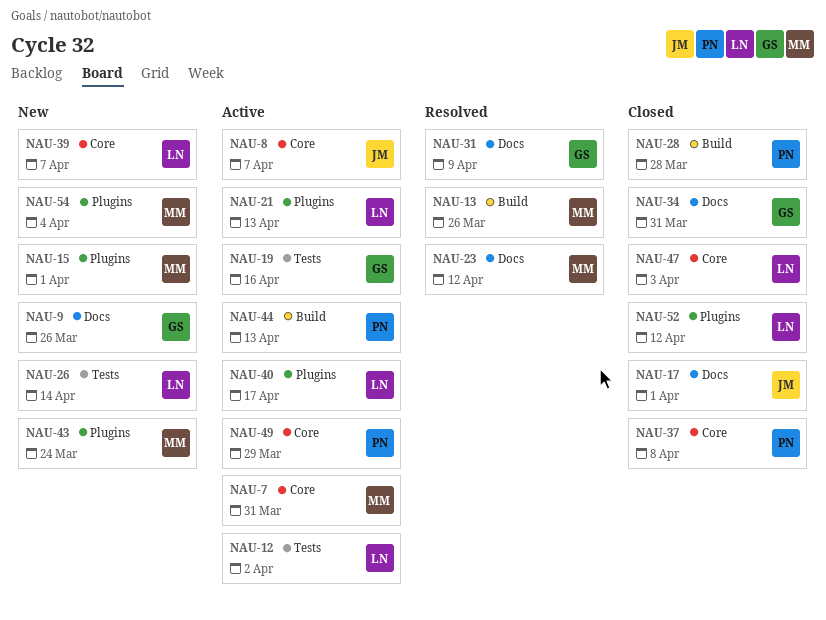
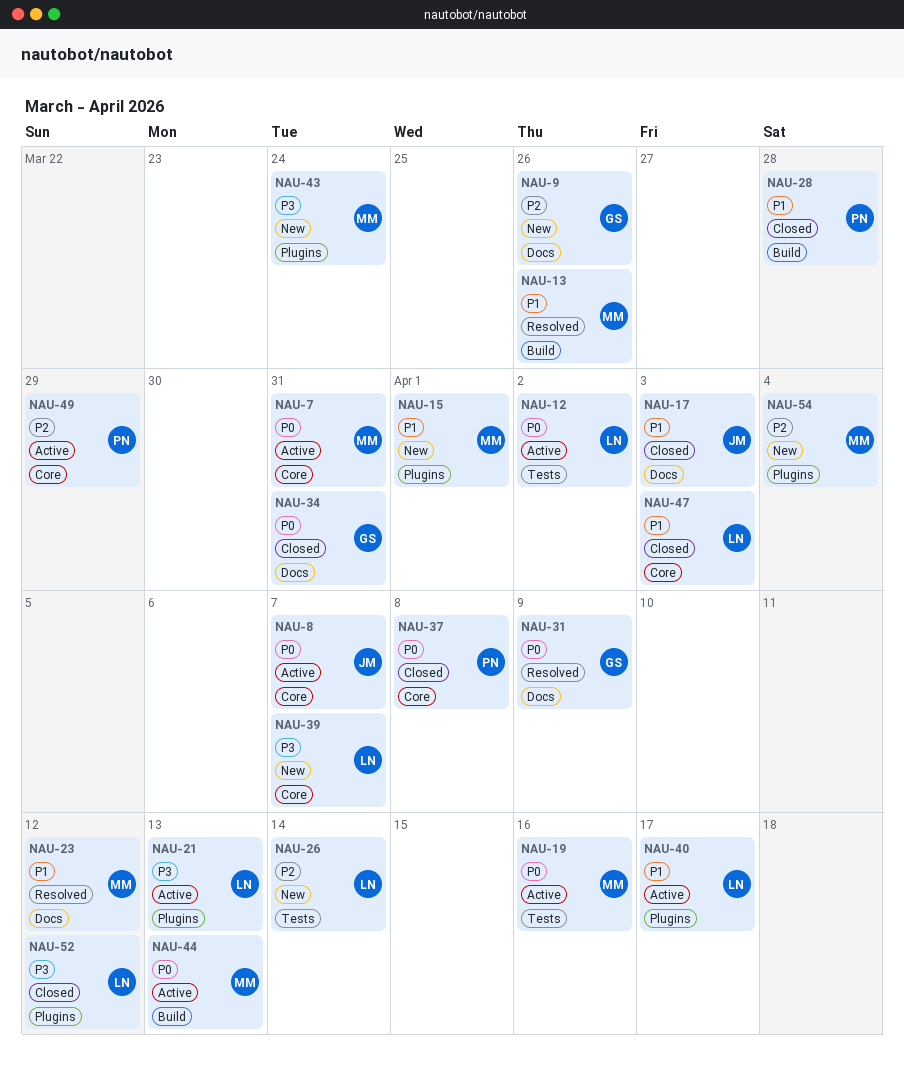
NAU-17, due: Apr 1 -> Apr 3
NAU-19, owner: GS -> MM
NAU-44, owner: PN -> MM

